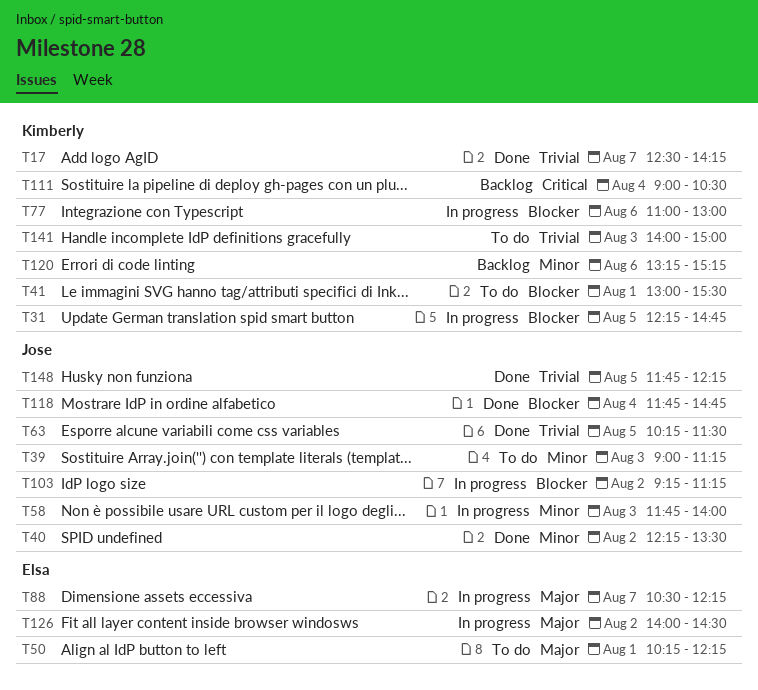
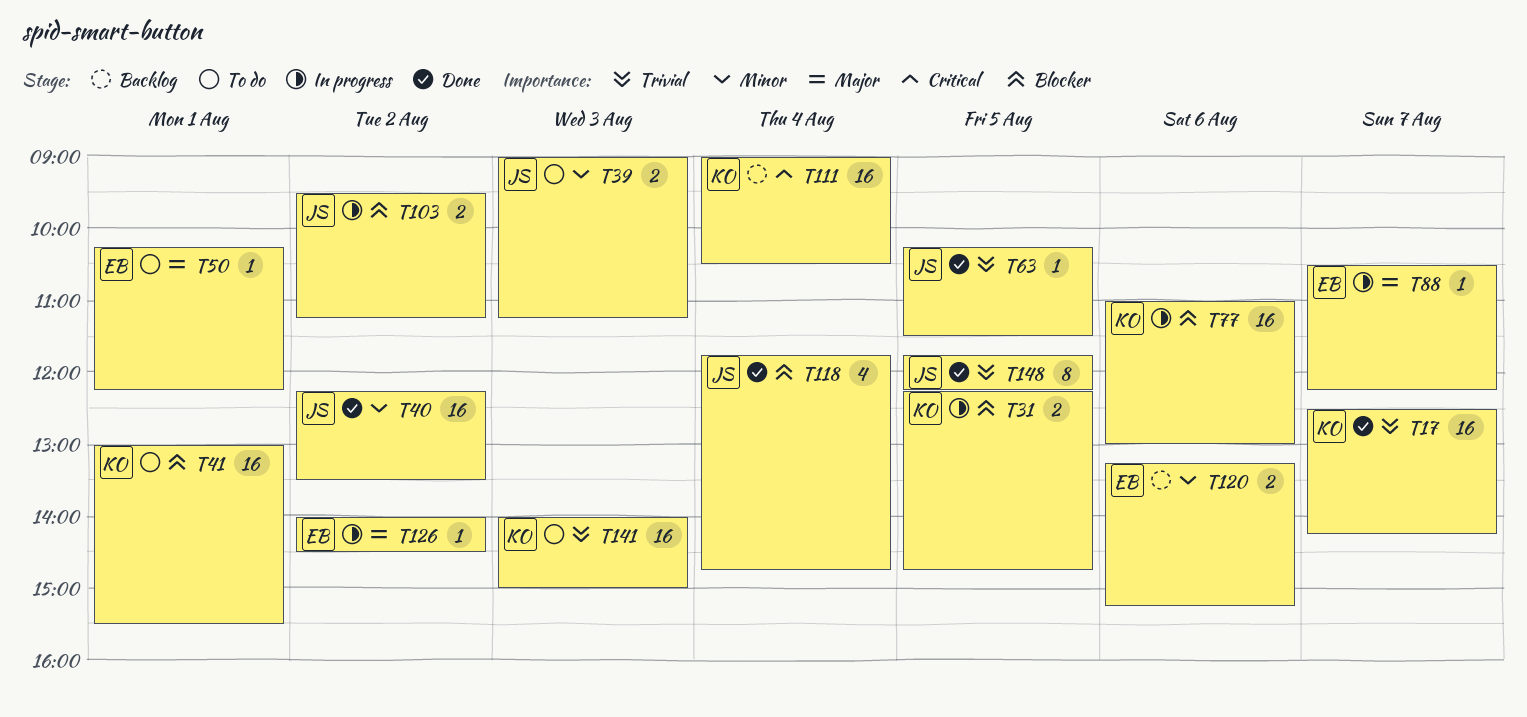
T58: present -> none
T103, begins: 09:15 -> 09:30
T120, owner: Kimberly -> Elsa

